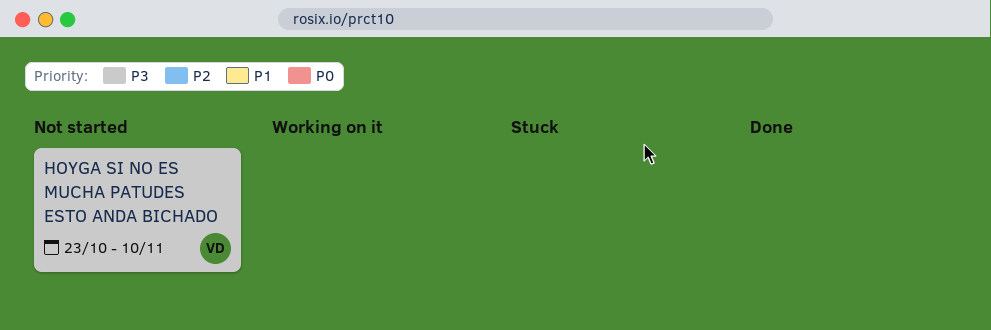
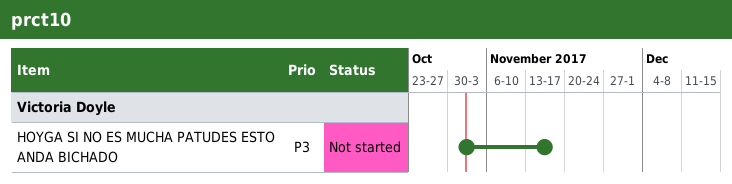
HOYGA SI NO ES MUCHA PATUDES ESTO ANDA BICHADO, start: Oct 23 -> Oct 30
HOYGA SI NO ES MUCHA PATUDES ESTO ANDA BICHADO, due: Nov 10 -> Nov 17

